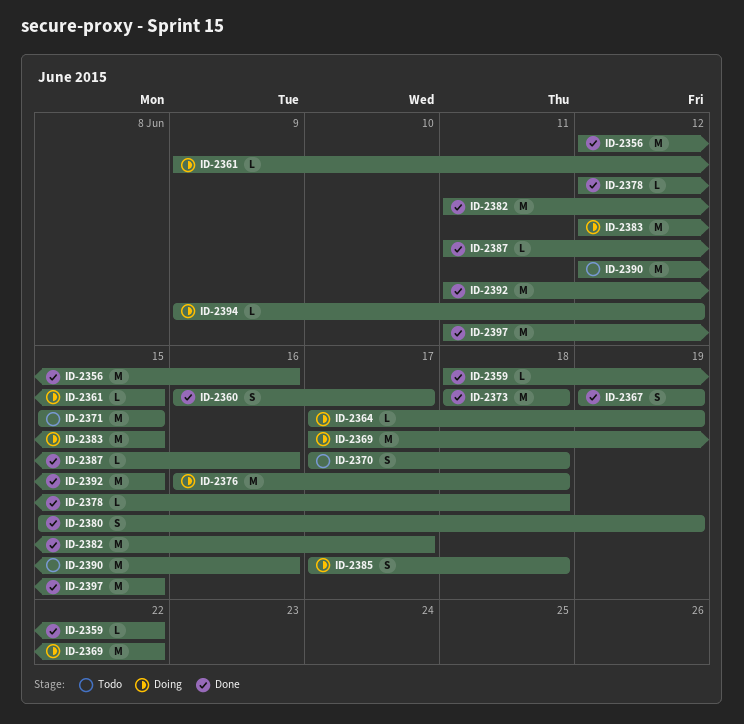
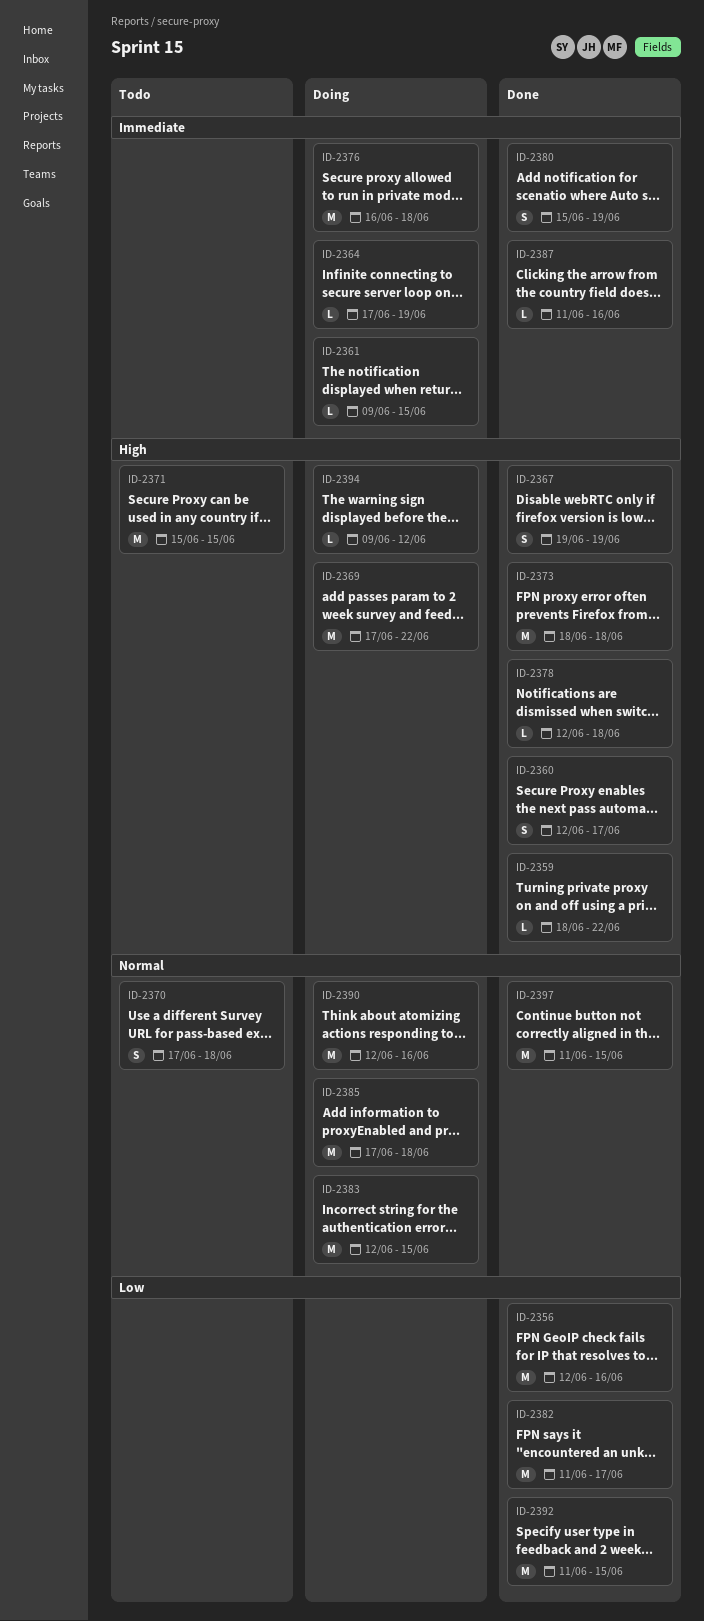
ID-2360, start: Jun 16 -> Jun 12
ID-2385, estimate: S -> M
ID-2390, status: Todo -> Doing

